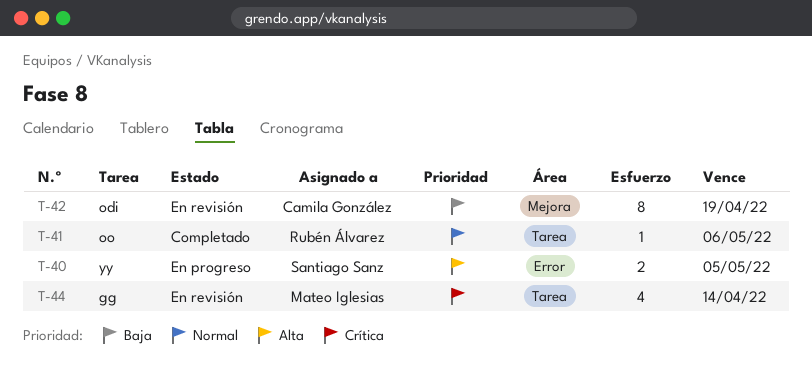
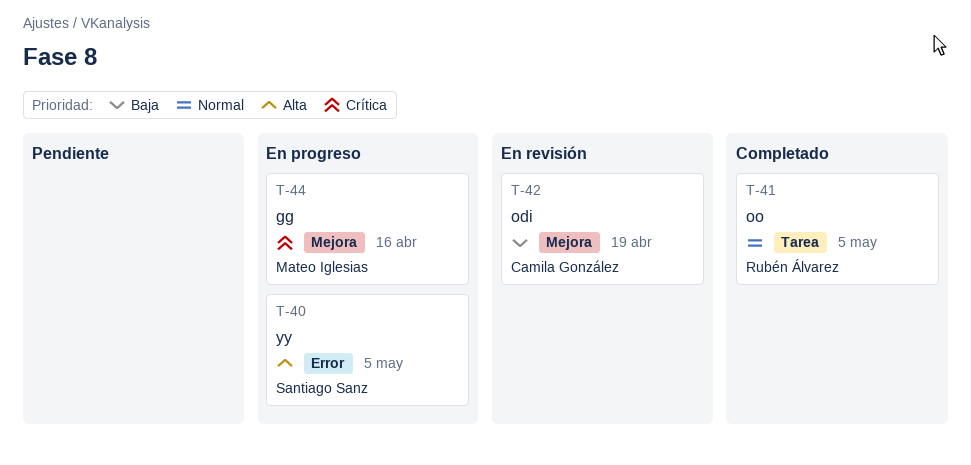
T-41, due: May 6 -> May 5
T-44, status: En revisión -> En progreso
T-44, label: Tarea -> Mejora
T-44, due: Apr 14 -> Apr 16

